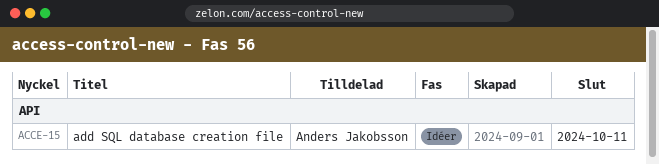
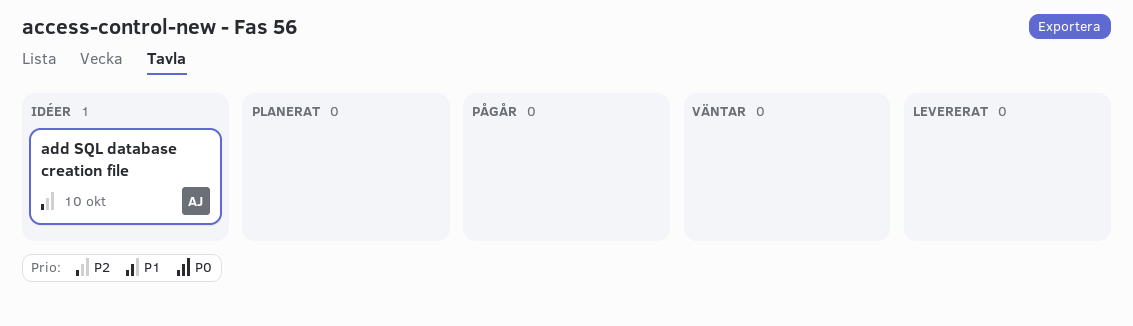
add SQL database creation file, due: Oct 11 -> Oct 10

